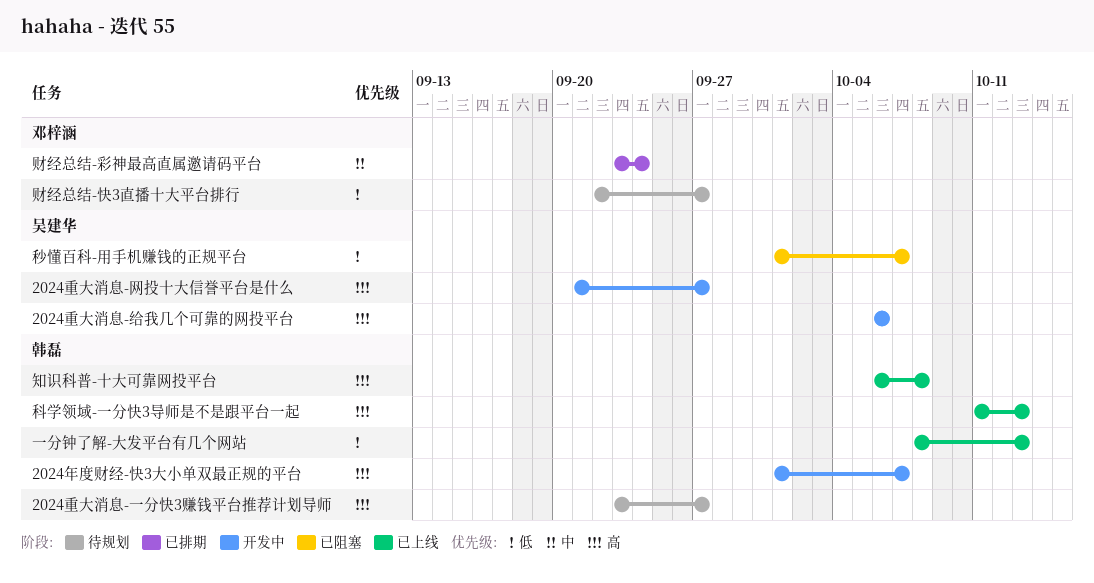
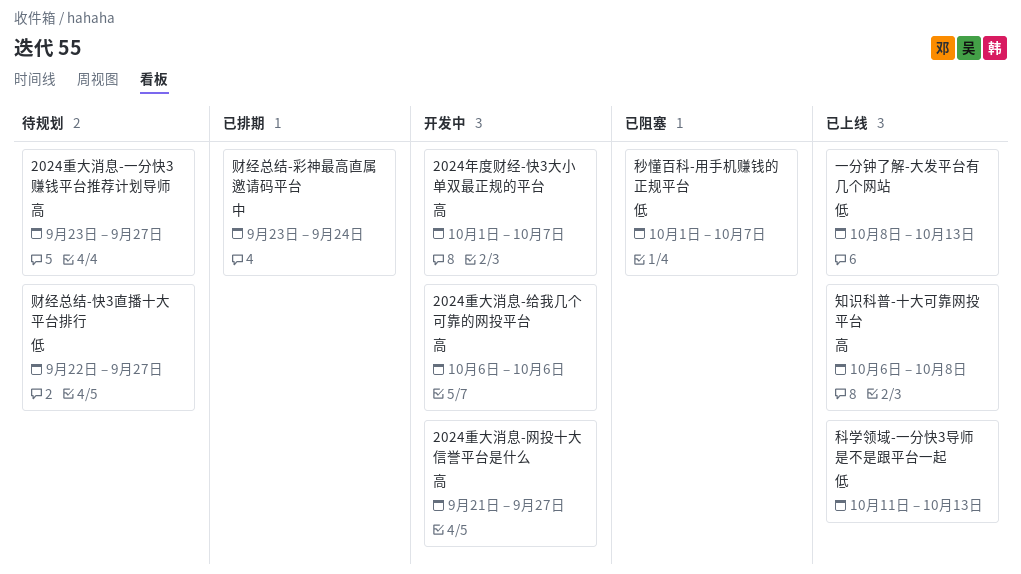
科学领域-一分快3导师是不是跟平台一起, priority: 高 -> 低

